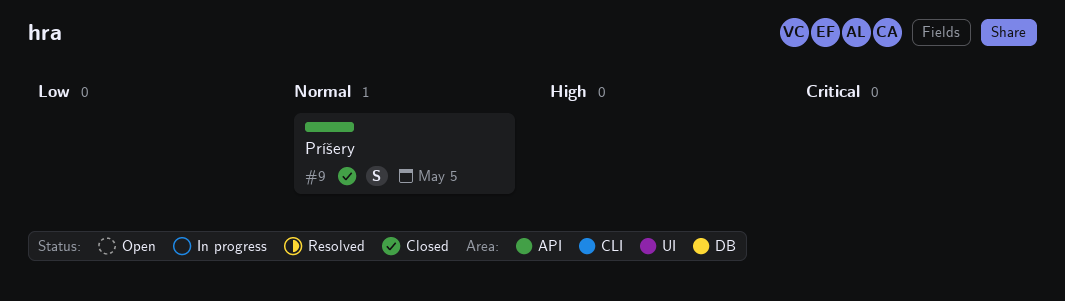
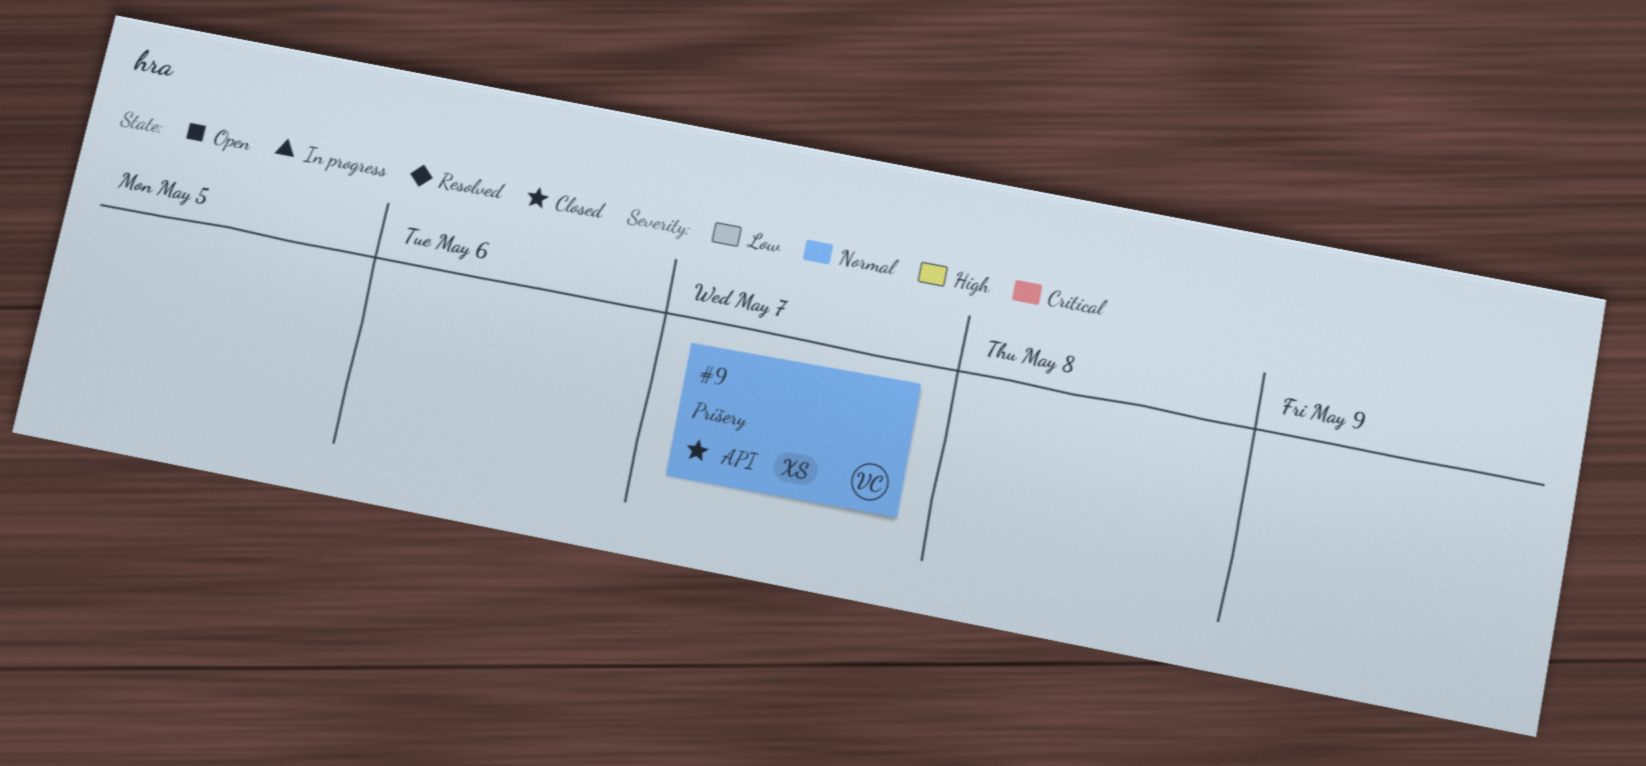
#9, estimate: S -> XS
#9, due: May 5 -> May 7

